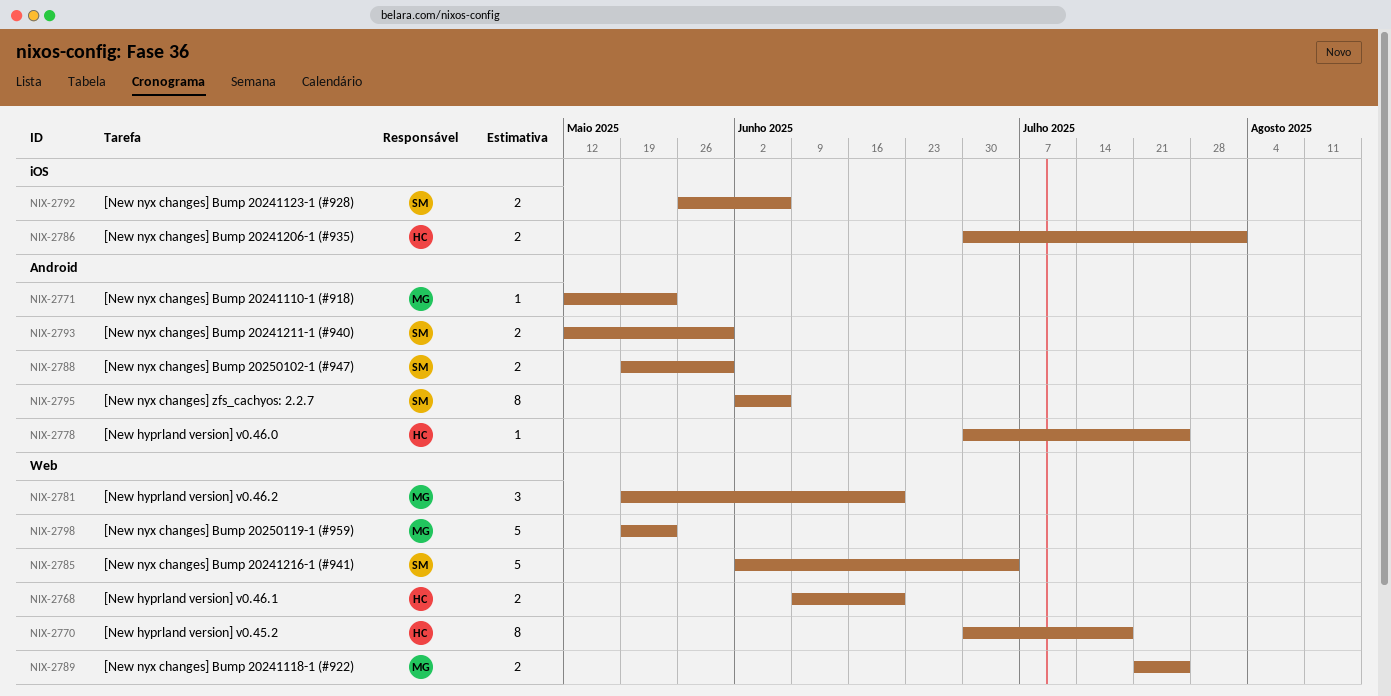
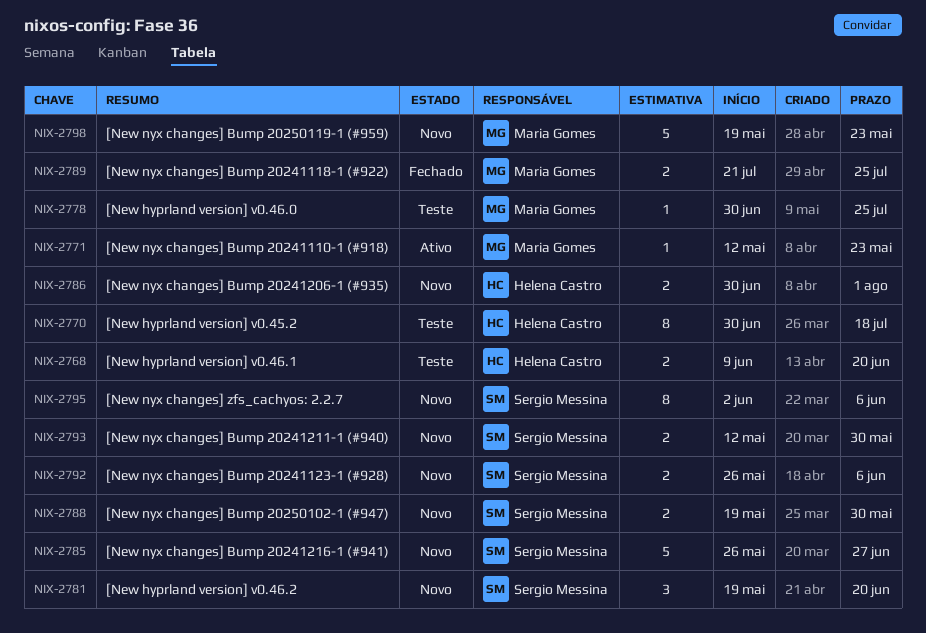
NIX-2778, owner: Helena Castro -> Maria Gomes
NIX-2781, owner: Maria Gomes -> Sergio Messina
NIX-2785, start: Jun 2 -> May 26
NIX-2785, due: Jul 4 -> Jun 27

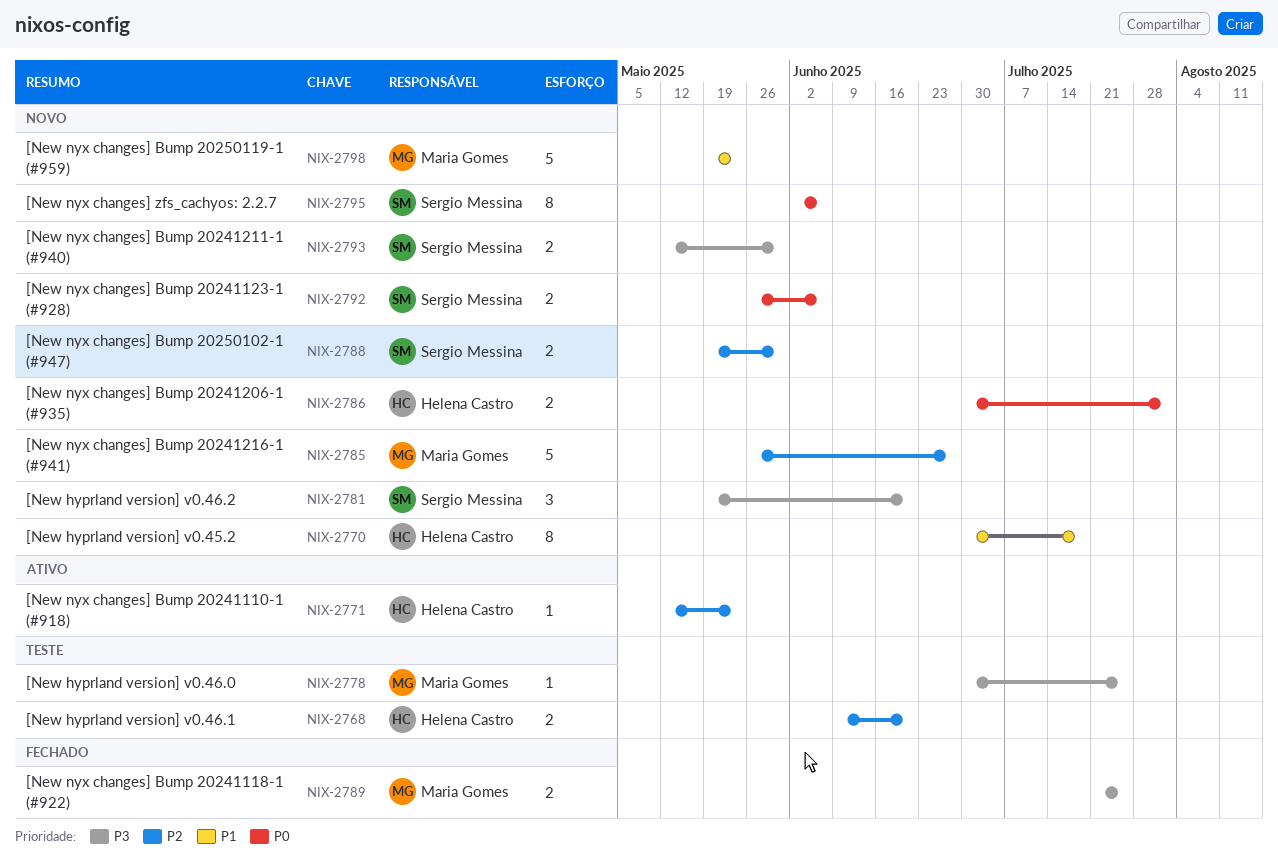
NIX-2770, status: Teste -> Novo
NIX-2771, owner: Maria Gomes -> Helena Castro
NIX-2785, owner: Sergio Messina -> Maria Gomes

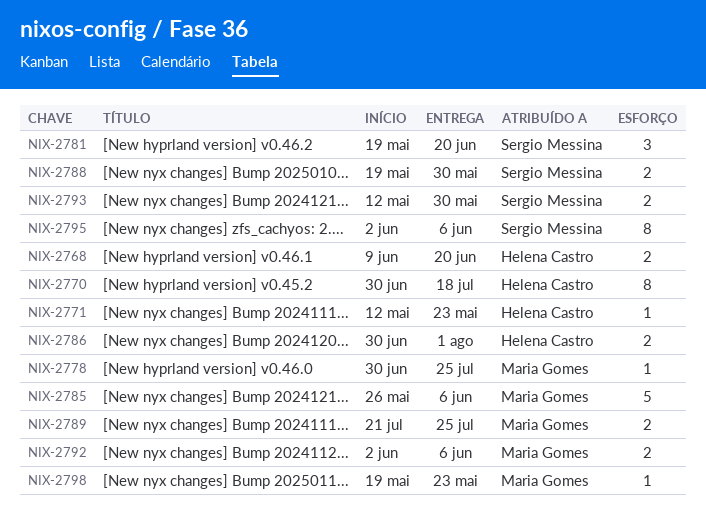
NIX-2785, due: Jun 27 -> Jun 6
NIX-2792, owner: Sergio Messina -> Maria Gomes
NIX-2792, start: May 26 -> Jun 2
NIX-2798, estimate: 5 -> 1

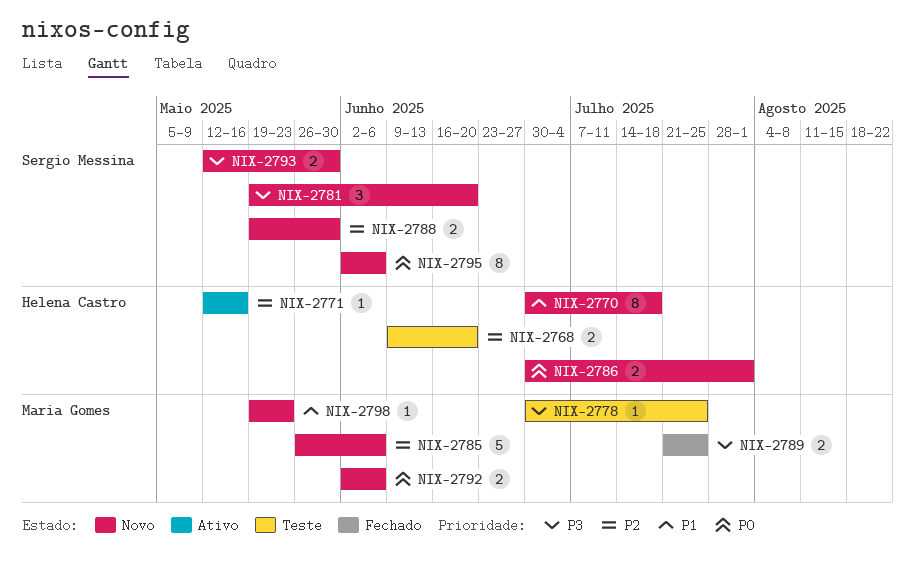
NIX-2771, due: May 23 -> May 16

